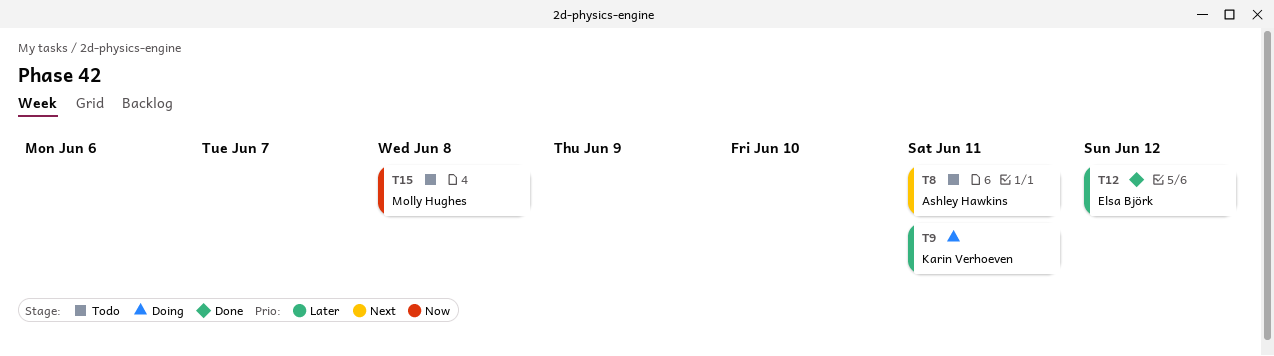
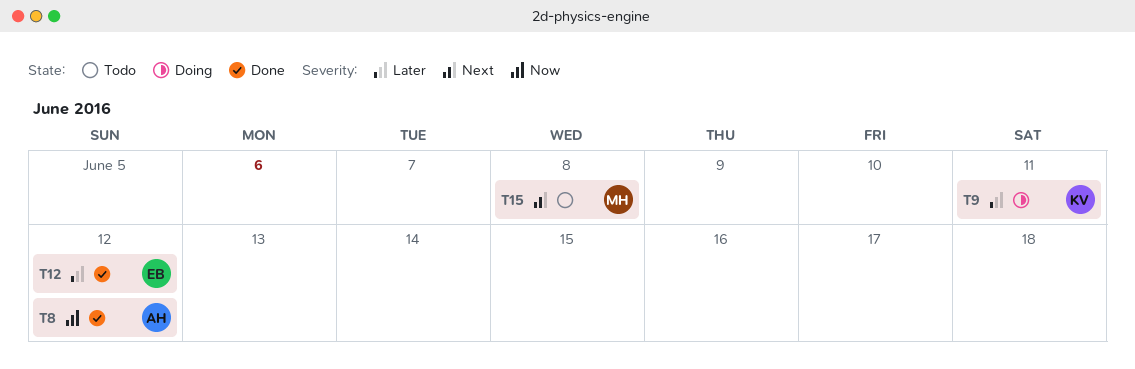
T8, status: Todo -> Done
T8, priority: Next -> Now
T8, due: Jun 11 -> Jun 12
T15, priority: Now -> Next

